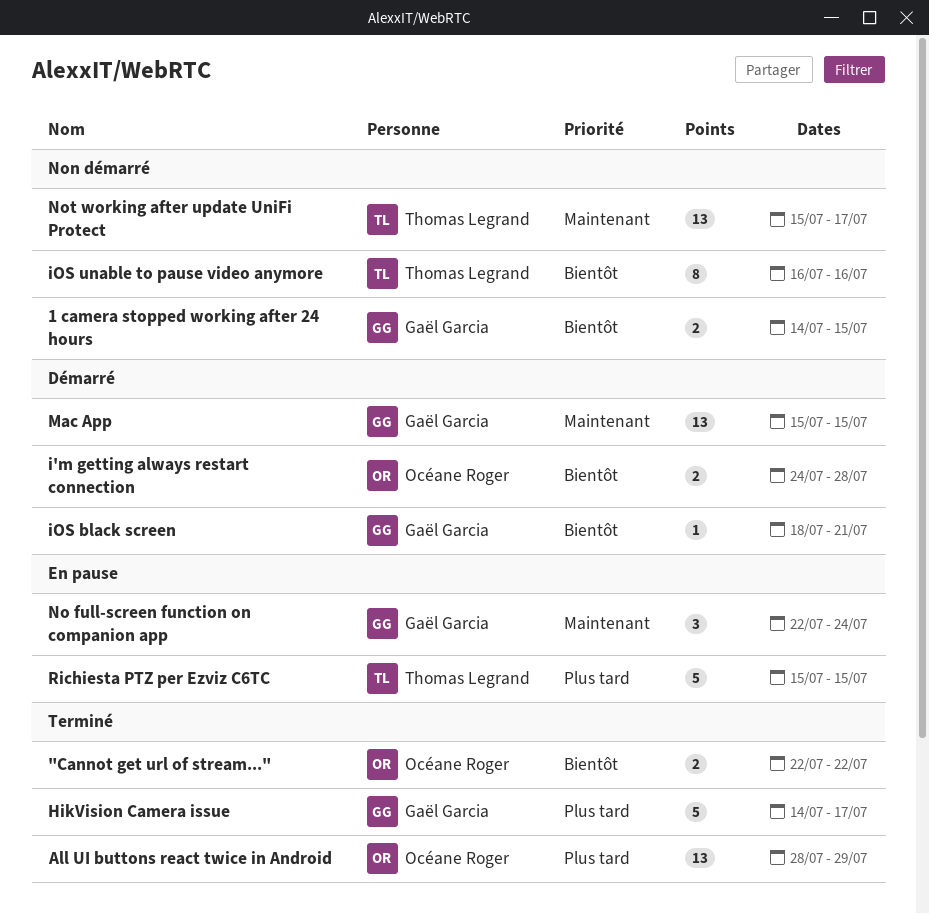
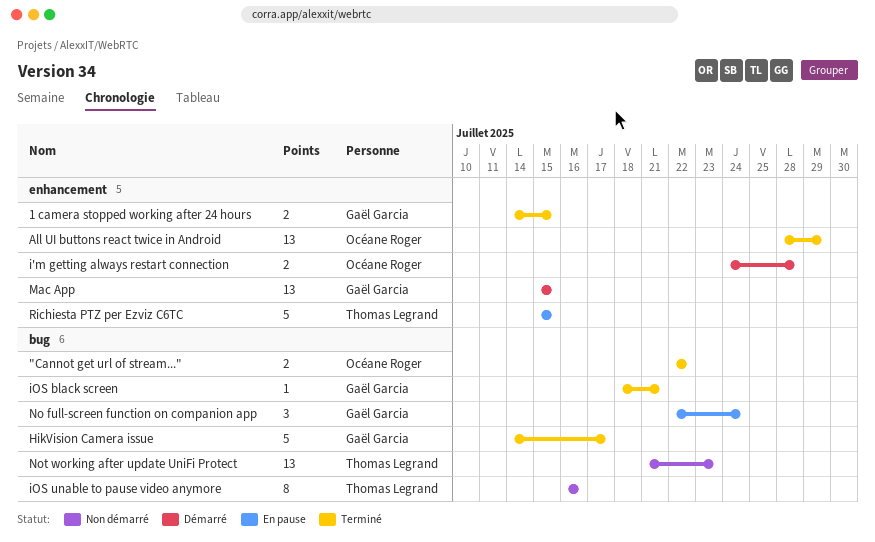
1 camera stopped working after 24 hours, status: Non démarré -> Terminé
iOS black screen, status: Démarré -> Terminé
Not working after update UniFi Protect, start: Jul 15 -> Jul 21
Not working after update UniFi Protect, due: Jul 17 -> Jul 23

